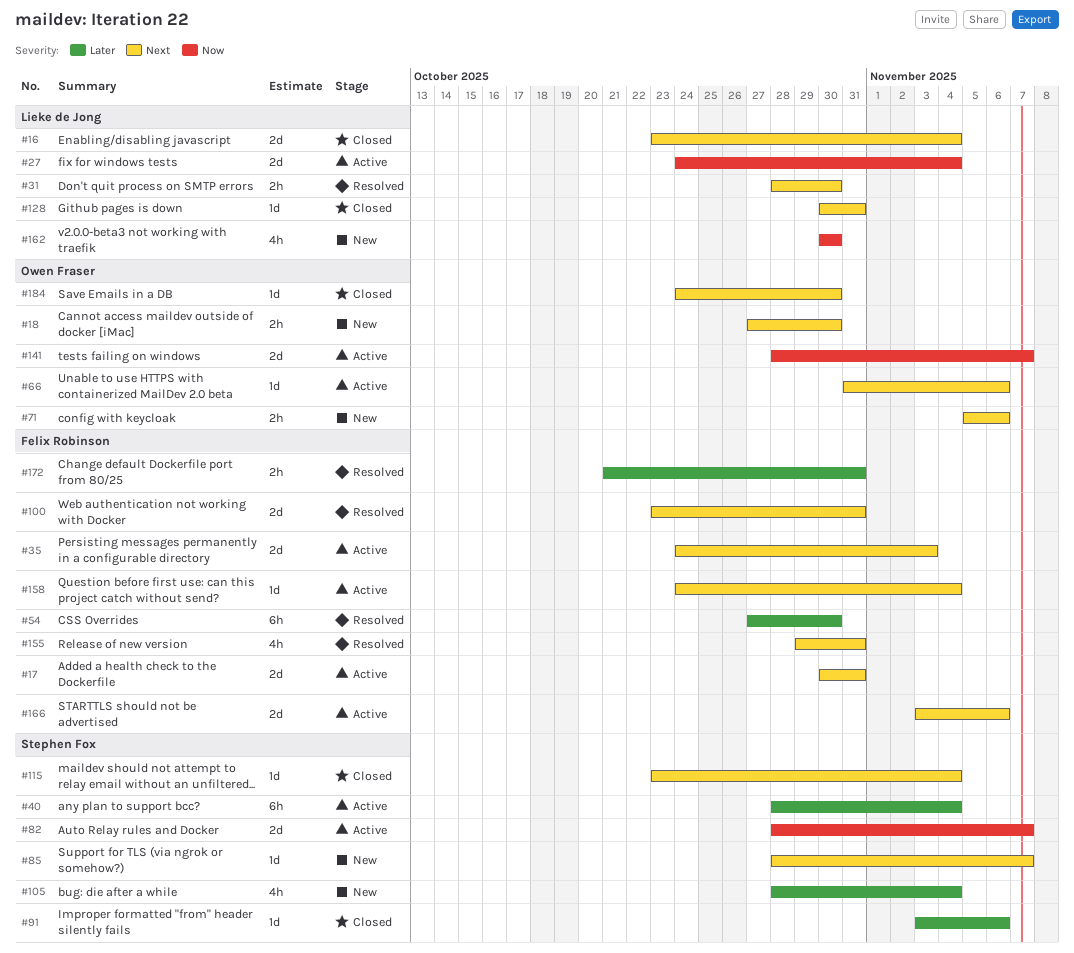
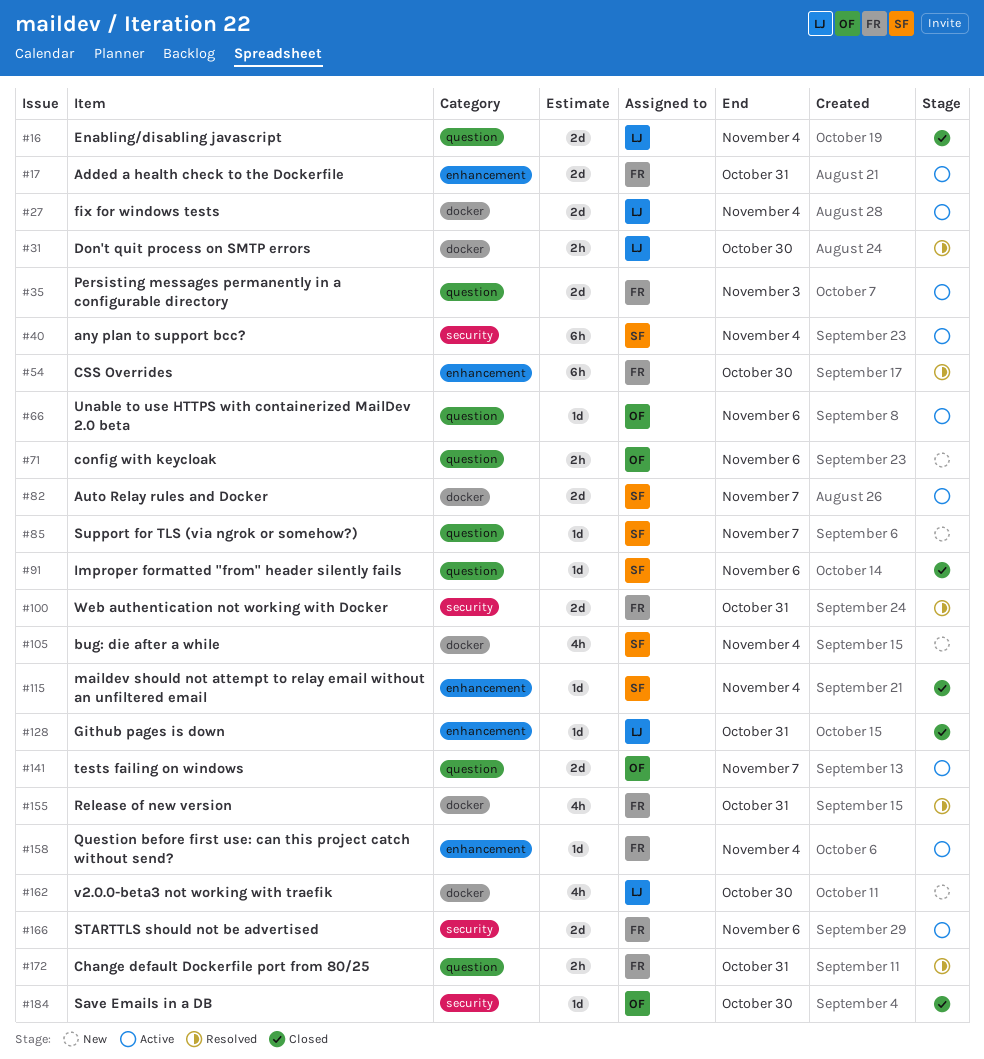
#18: present -> none

